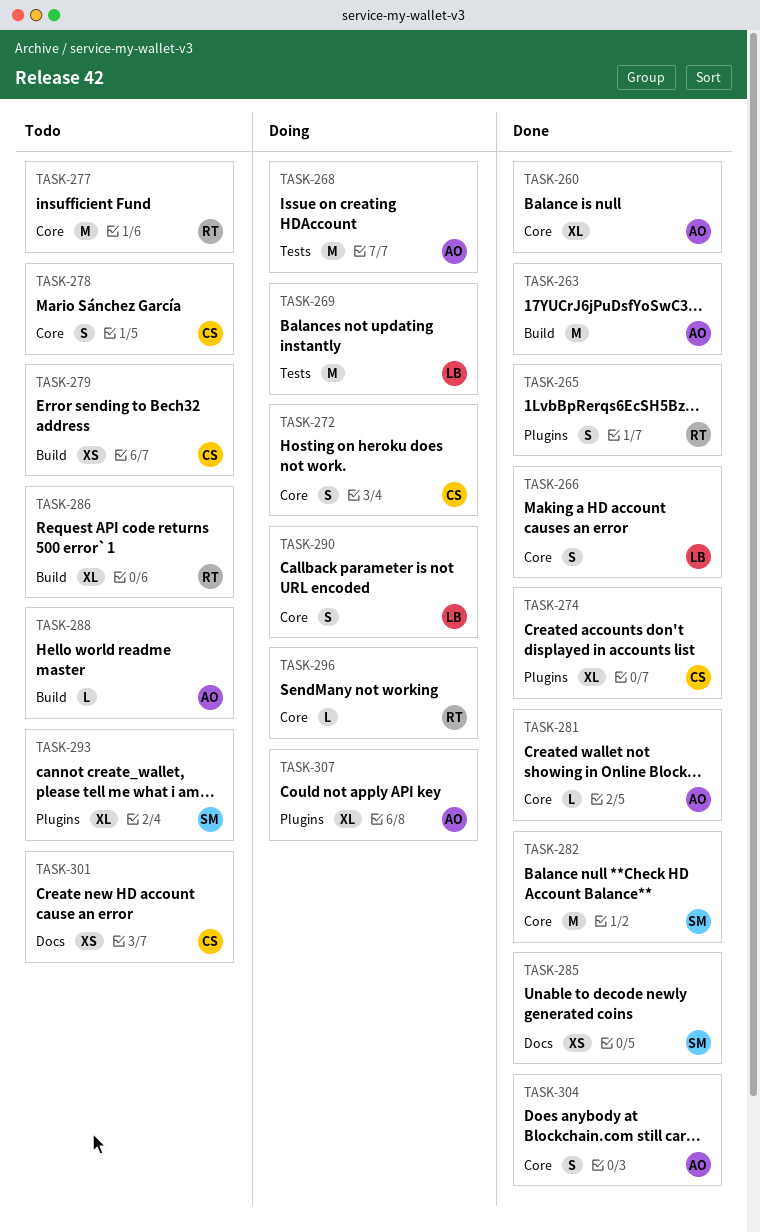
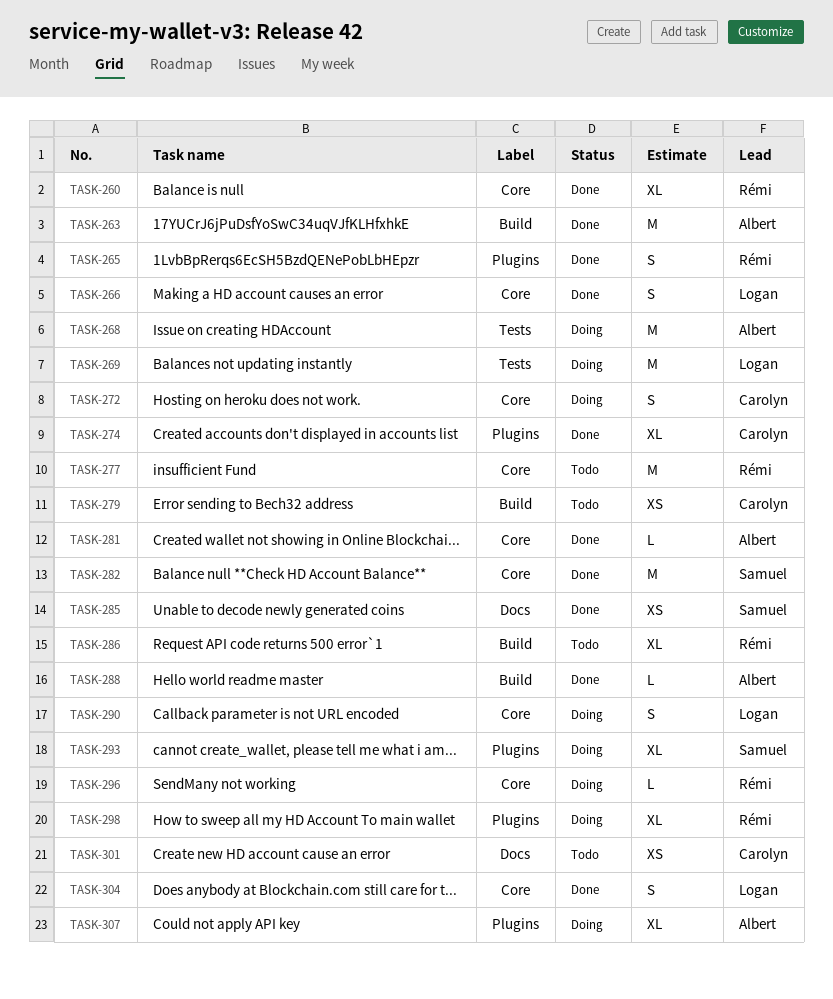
TASK-260, owner: Albert -> Rémi
TASK-278: present -> none
TASK-288, status: Todo -> Done
TASK-293, status: Todo -> Doing
TASK-298: none -> present
TASK-304, owner: Albert -> Logan

